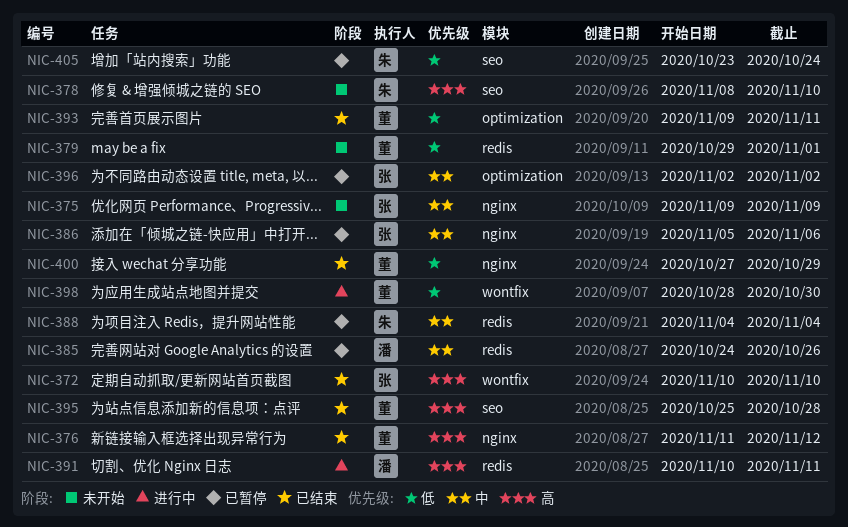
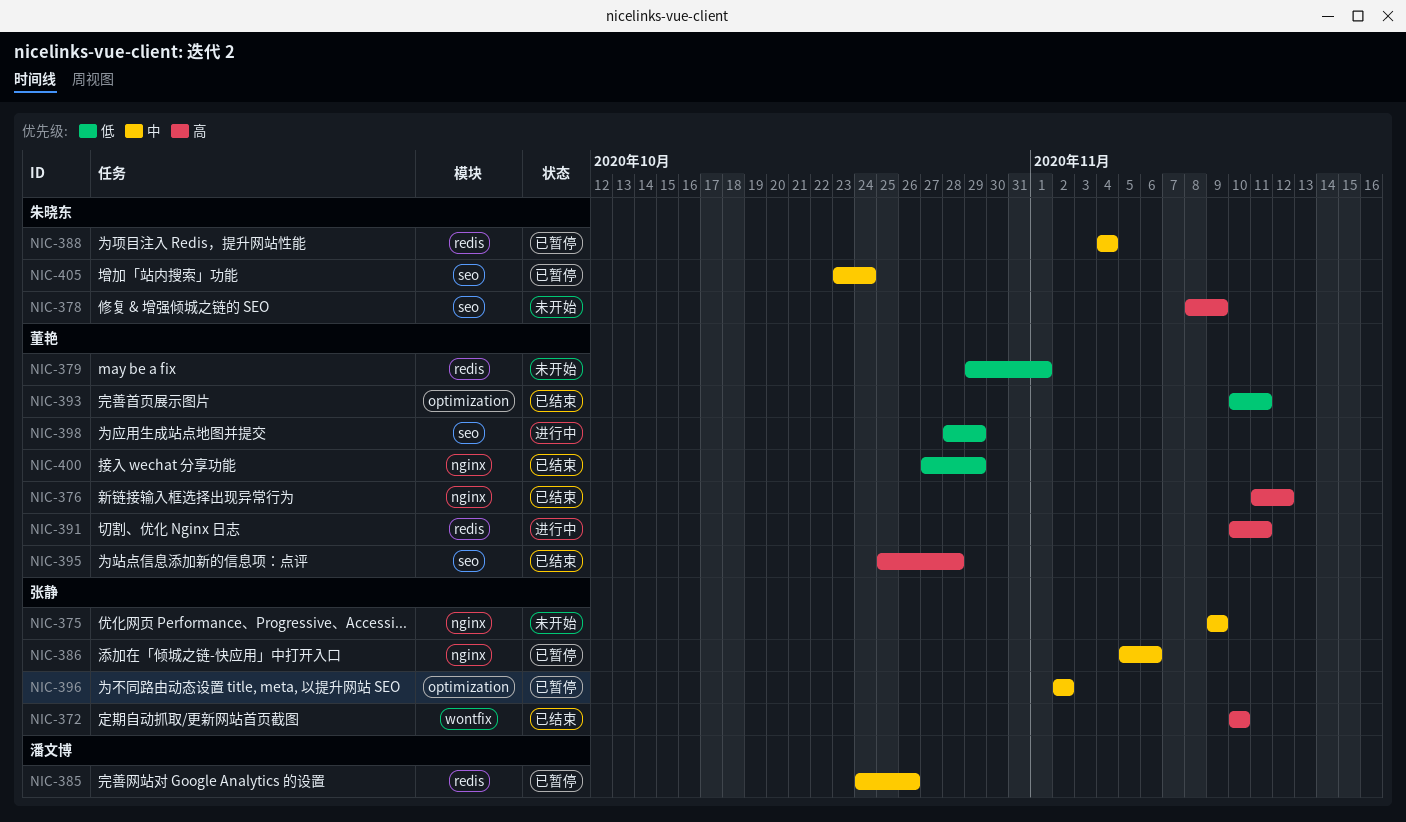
NIC-378, due: Nov 10 -> Nov 9
NIC-391, owner: 潘文博 -> 董艳
NIC-393, start: Nov 9 -> Nov 10
NIC-398, label: wontfix -> seo
NIC-398, due: Oct 30 -> Oct 29
NIC-405, priority: 低 -> 中

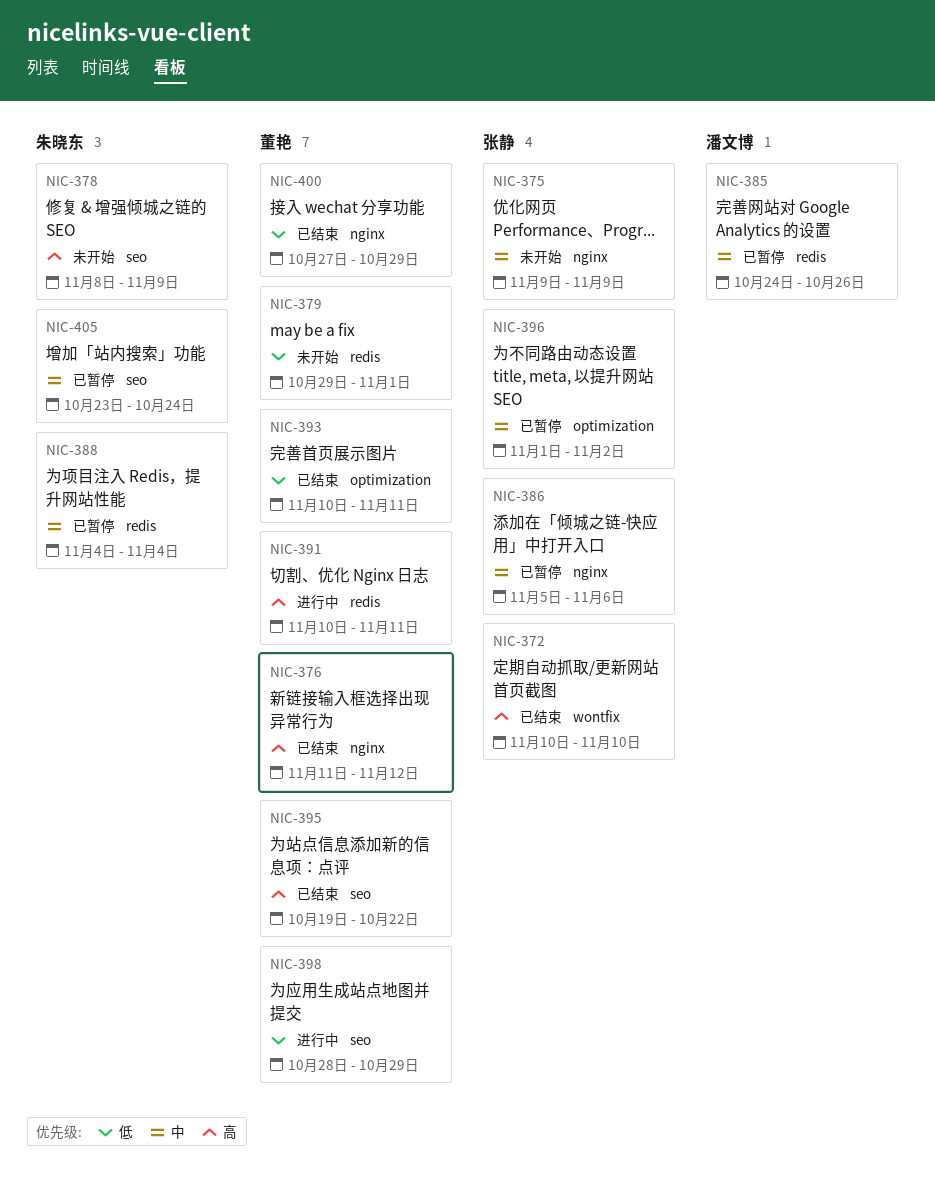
NIC-395, start: Oct 25 -> Oct 19
NIC-395, due: Oct 28 -> Oct 22
NIC-396, start: Nov 2 -> Nov 1

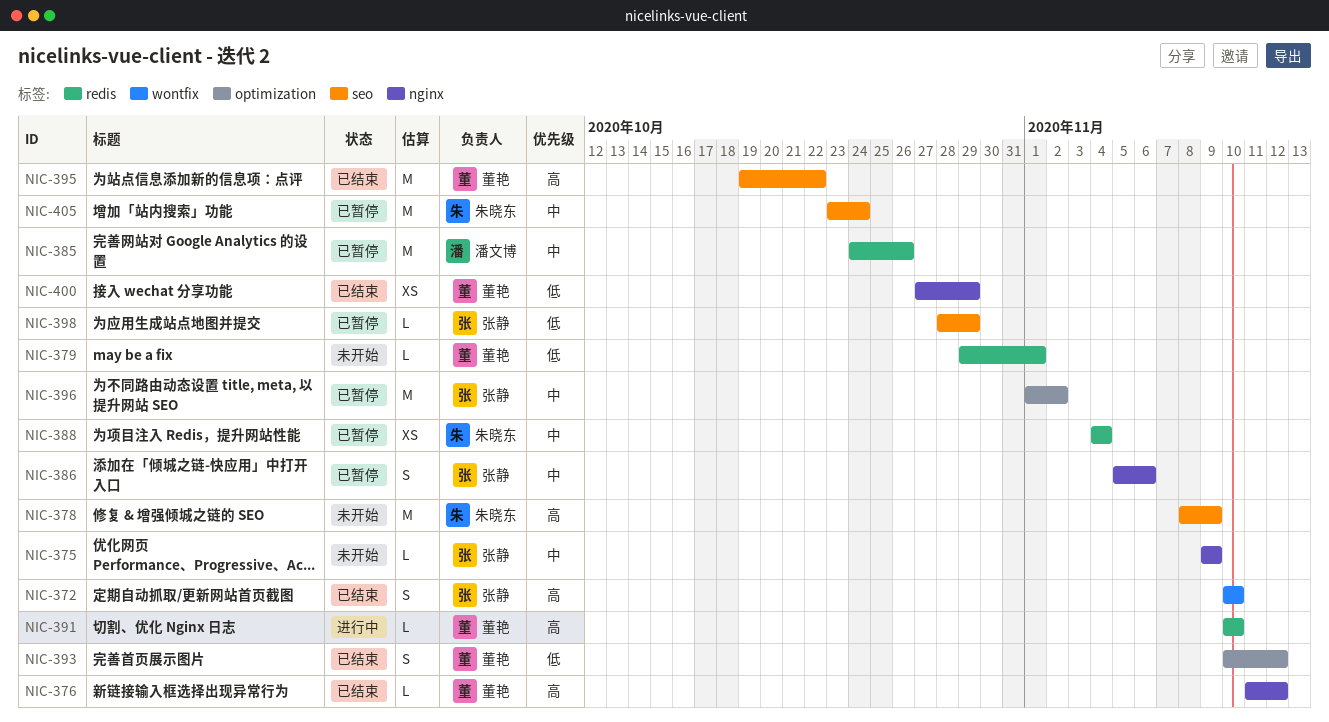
NIC-391, due: Nov 11 -> Nov 10
NIC-393, due: Nov 11 -> Nov 12
NIC-398, status: 进行中 -> 已暂停
NIC-398, owner: 董艳 -> 张静

